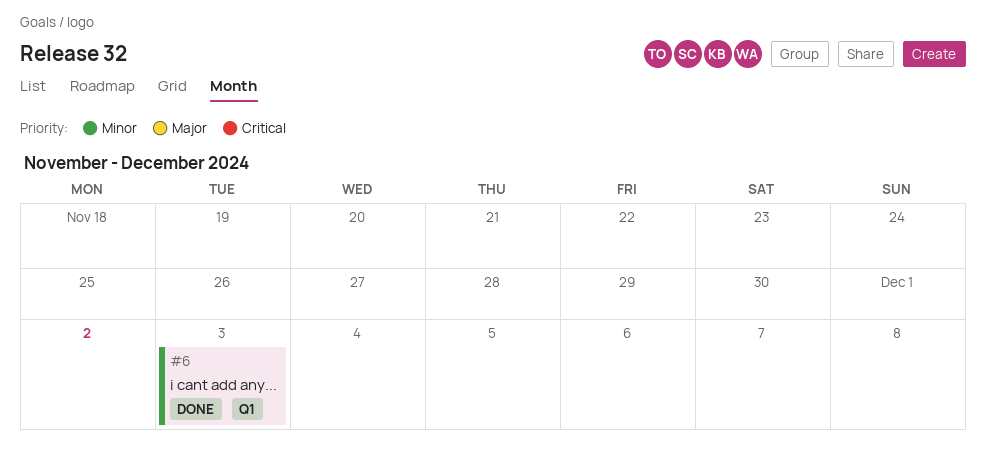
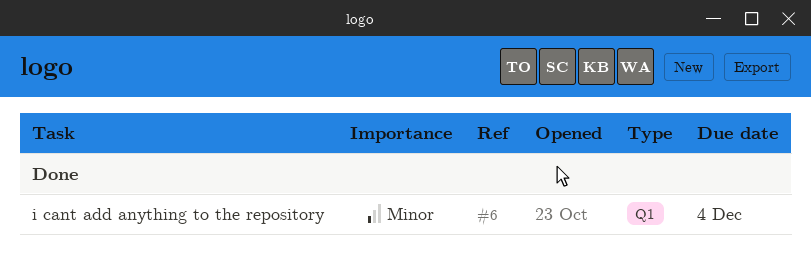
#6, due: Dec 3 -> Dec 4

